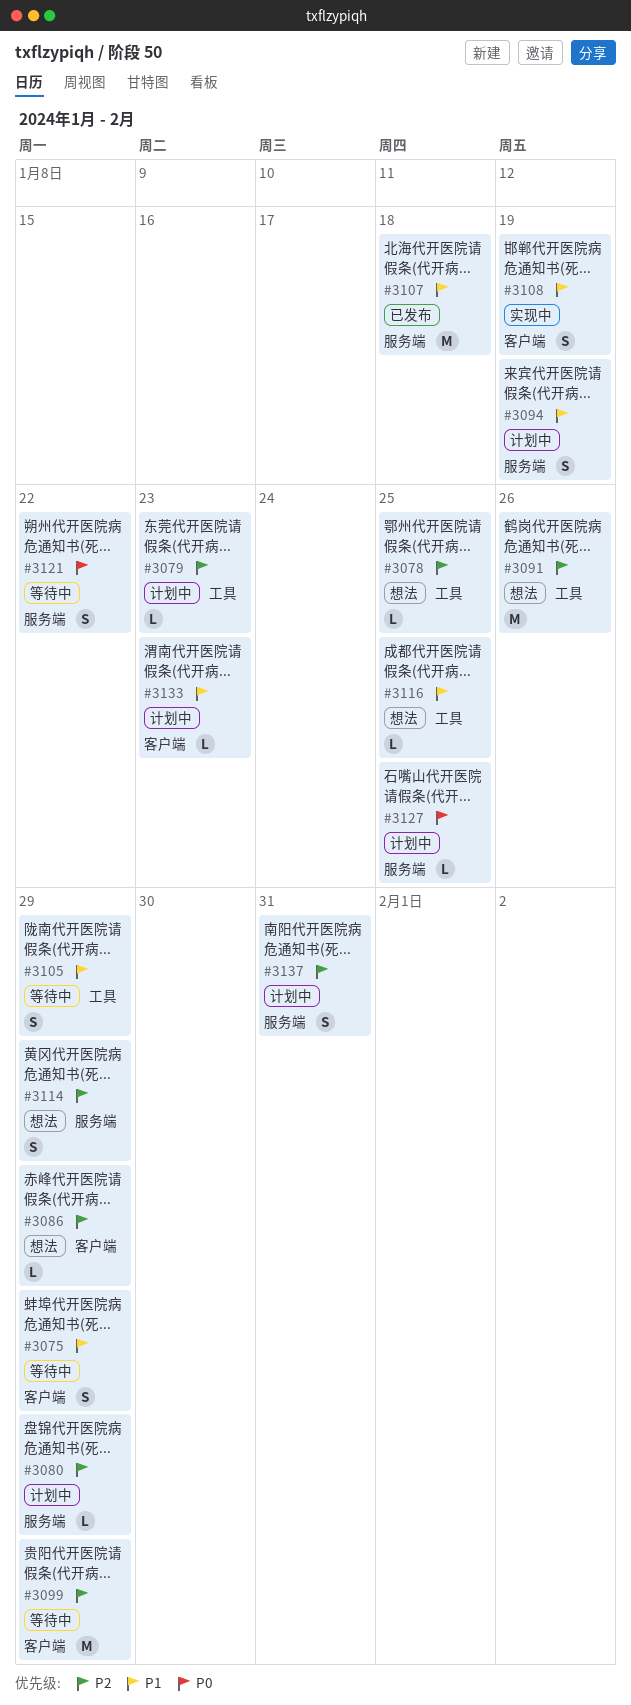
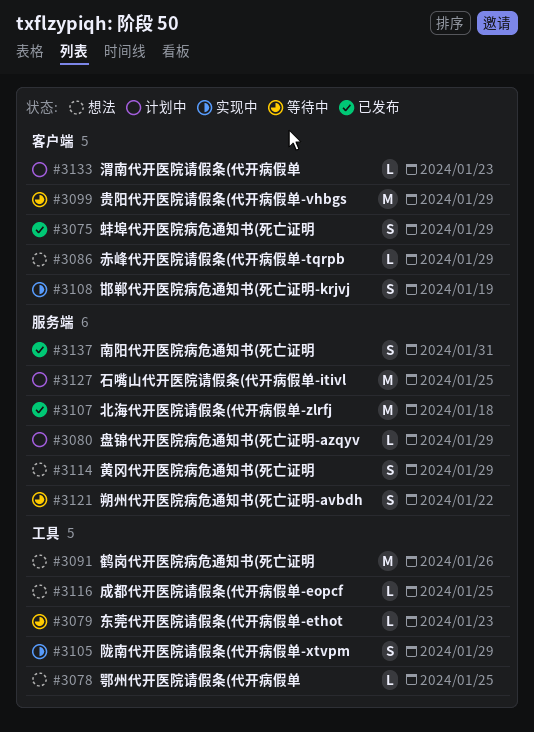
#3075, status: 等待中 -> 已发布
#3079, status: 计划中 -> 等待中
#3094: present -> none
#3105, status: 等待中 -> 实现中
#3127, estimate: L -> M
#3137, status: 计划中 -> 已发布

